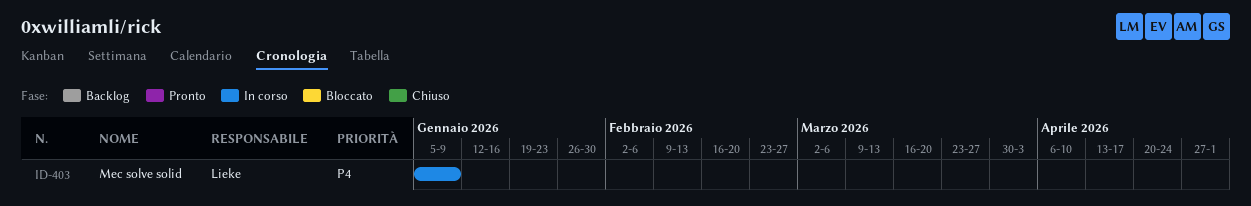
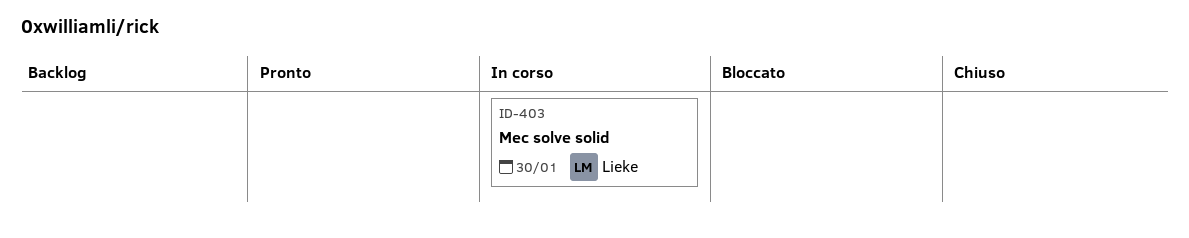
ID-403, due: Jan 9 -> Jan 30

